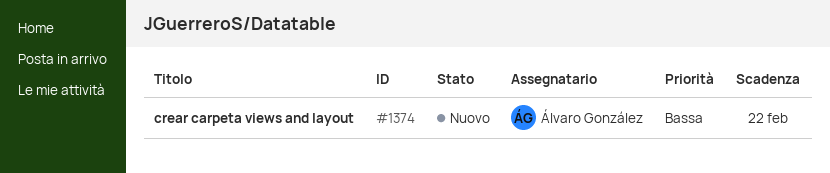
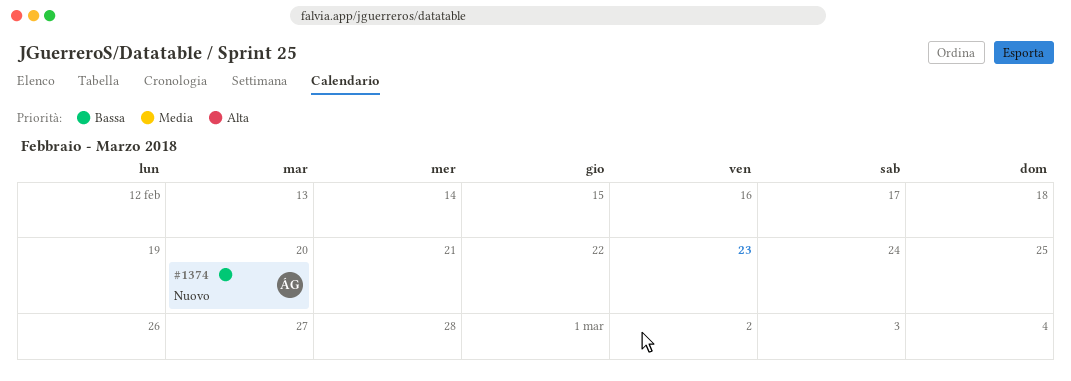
#1374, due: Feb 22 -> Feb 20

